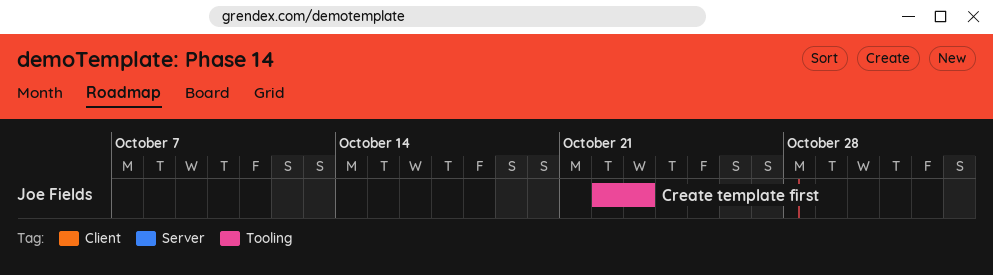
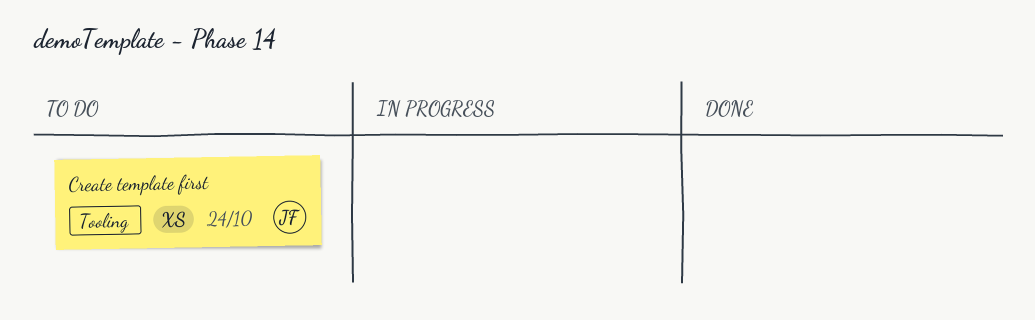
Create template first, due: Oct 23 -> Oct 24

